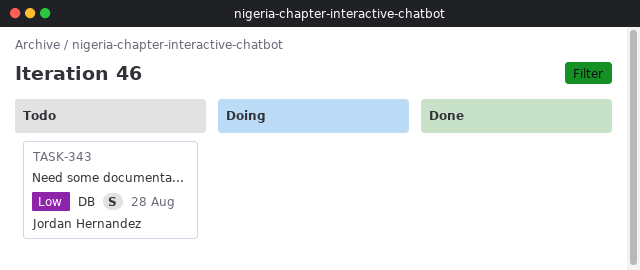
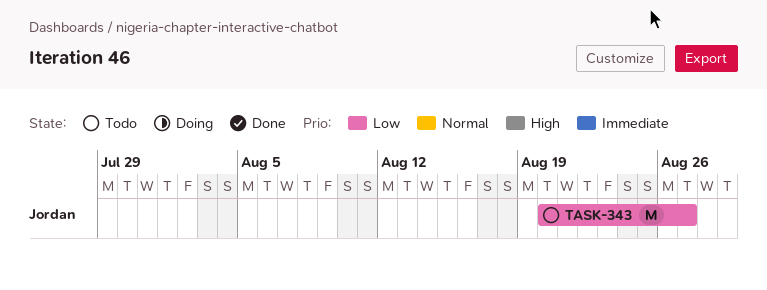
TASK-343, estimate: S -> M
TASK-343, due: Aug 28 -> Aug 27

